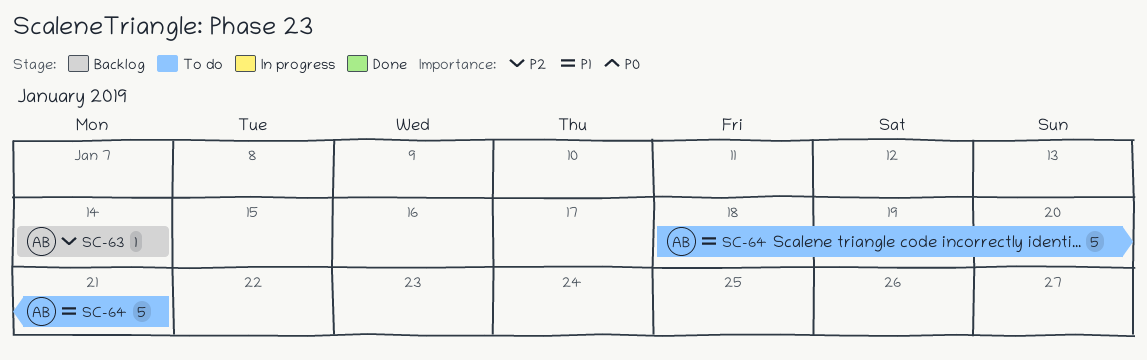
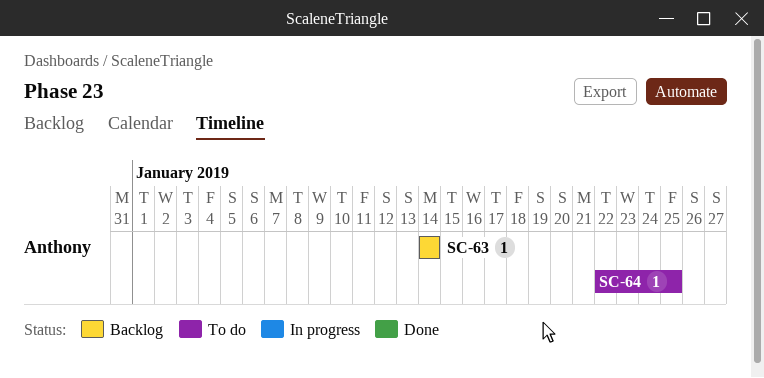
SC-64, estimate: 5 -> 1
SC-64, start: Jan 18 -> Jan 22
SC-64, due: Jan 21 -> Jan 25

